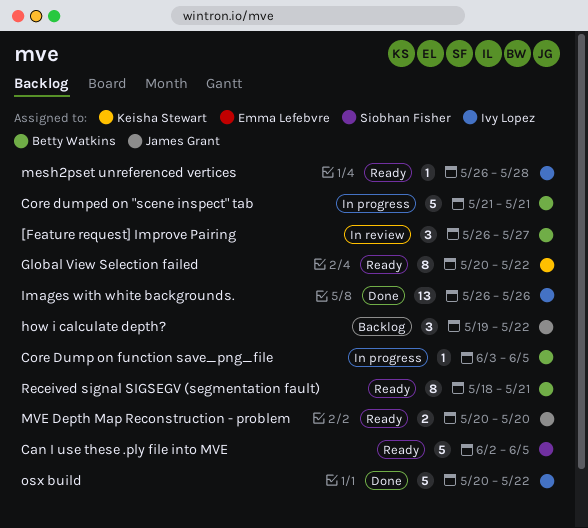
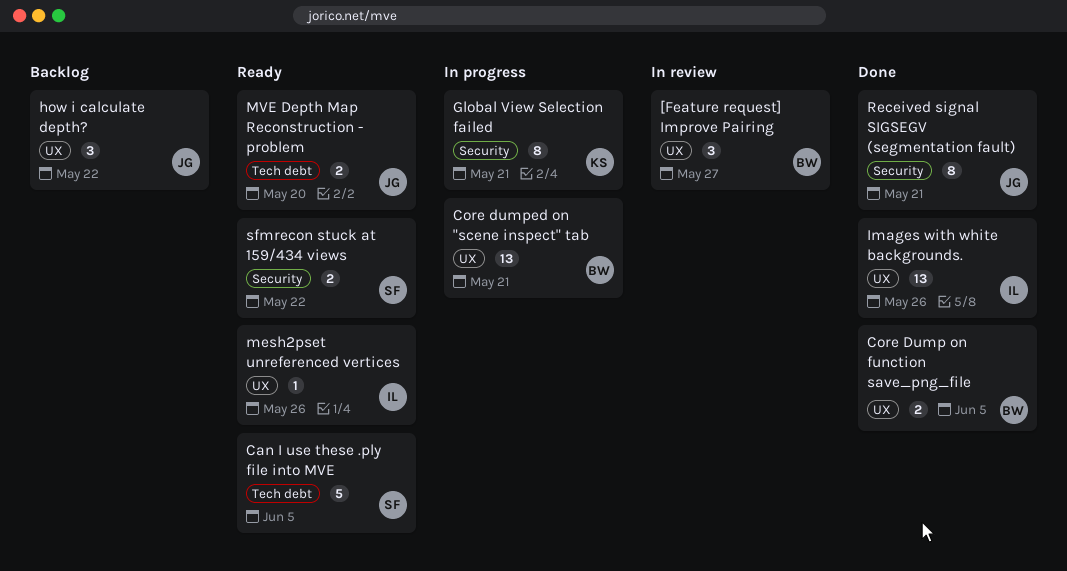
Core Dump on function save_png_file, status: In progress -> Done
Core Dump on function save_png_file, estimate: 1 -> 2
Core dumped on "scene inspect" tab, estimate: 5 -> 13
Global View Selection failed, status: Ready -> In progress
Global View Selection failed, due: May 22 -> May 21
mesh2pset unreferenced vertices, due: May 28 -> May 26
osx build: present -> none
Received signal SIGSEGV (segmentation fault), status: Ready -> Done
Received signal SIGSEGV (segmentation fault), owner: Betty Watkins -> James Grant
sfmrecon stuck at 159/434 views: none -> present

